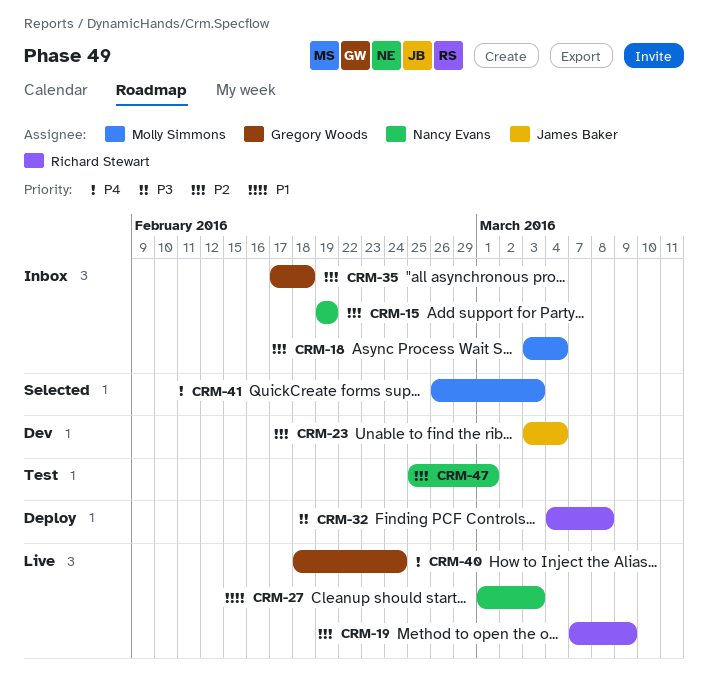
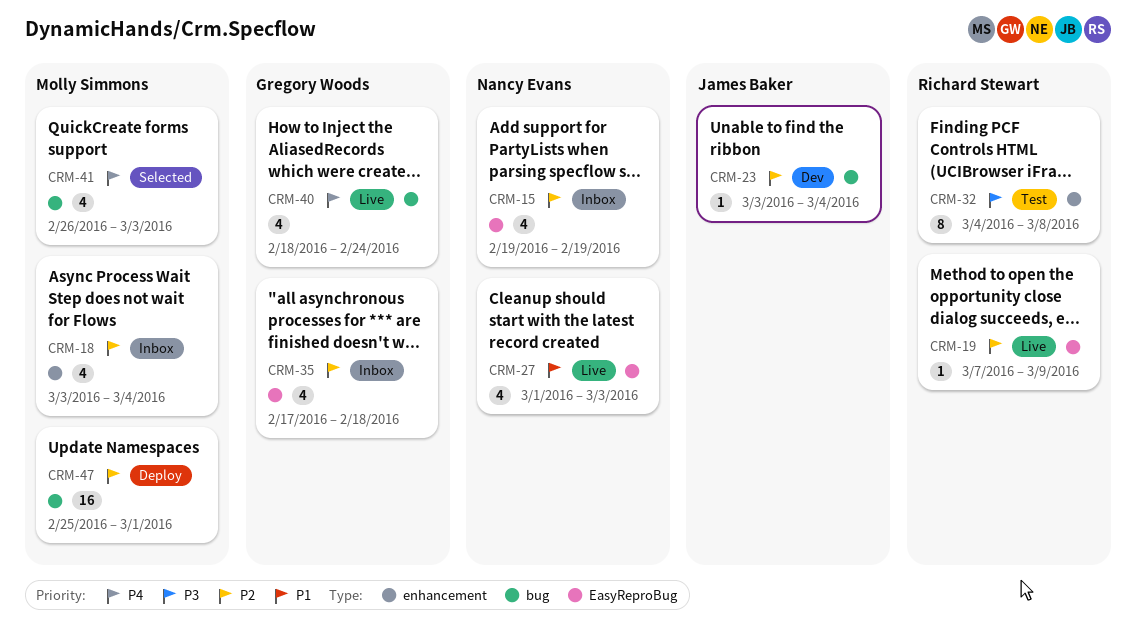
CRM-32, status: Deploy -> Test
CRM-47, status: Test -> Deploy
CRM-47, owner: Nancy Evans -> Molly Simmons

